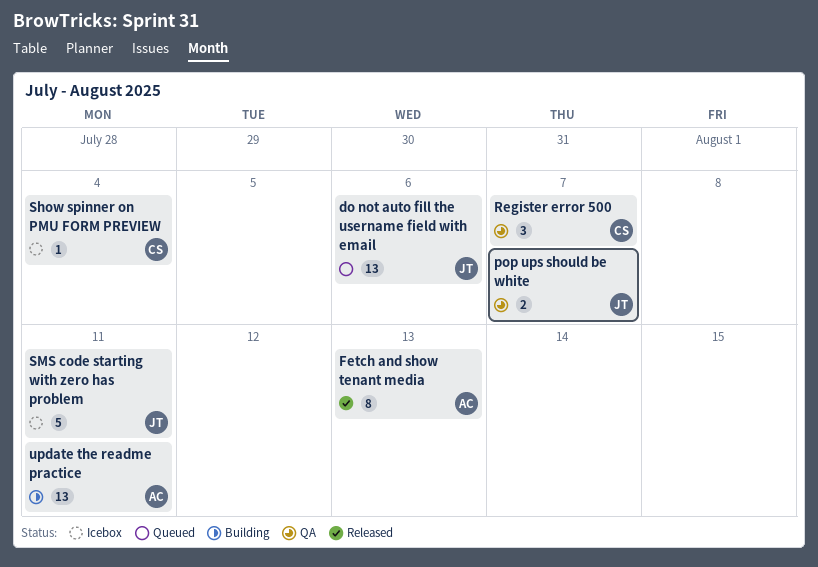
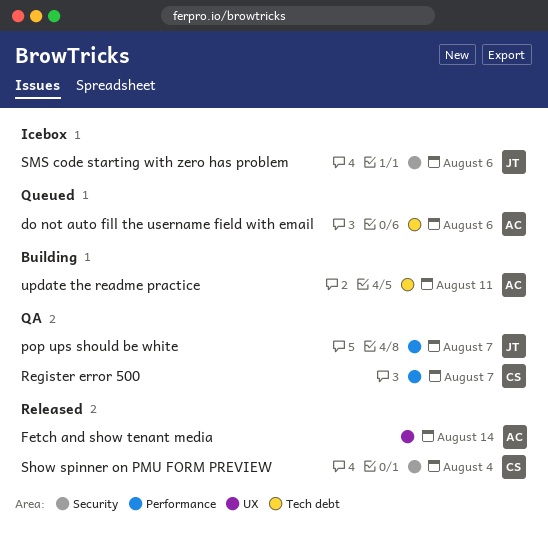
do not auto fill the username field with email, owner: JT -> AC
Fetch and show tenant media, due: Aug 13 -> Aug 14
Show spinner on PMU FORM PREVIEW, status: Icebox -> Released
SMS code starting with zero has problem, due: Aug 11 -> Aug 6

